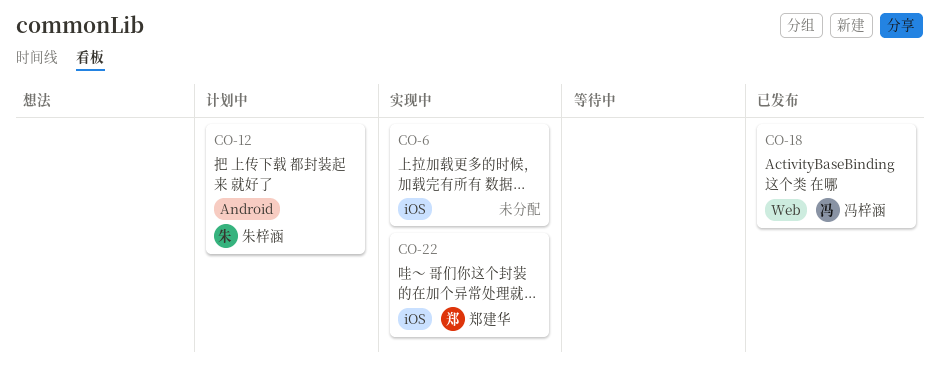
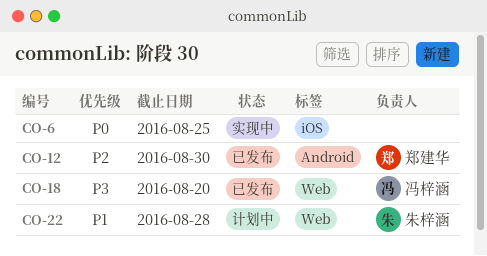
CO-12, status: 计划中 -> 已发布
CO-12, owner: 朱梓涵 -> 郑建华
CO-22, status: 实现中 -> 计划中
CO-22, owner: 郑建华 -> 朱梓涵
CO-22, label: iOS -> Web

